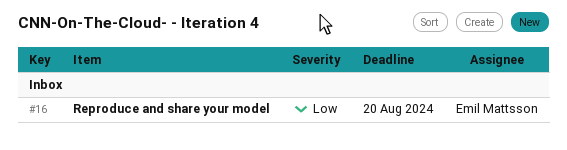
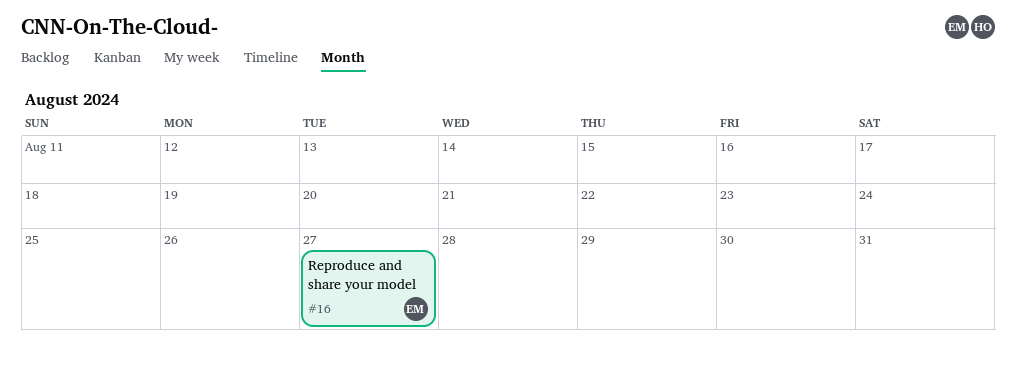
#16, due: Aug 20 -> Aug 27

